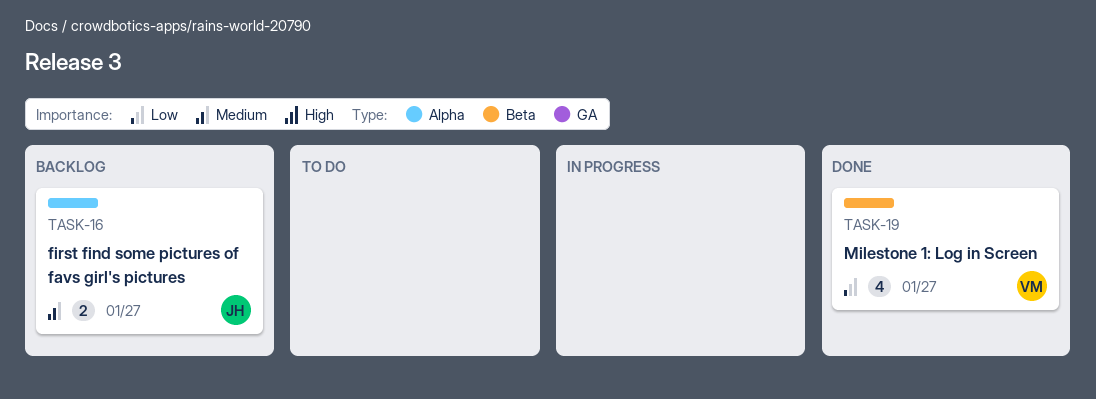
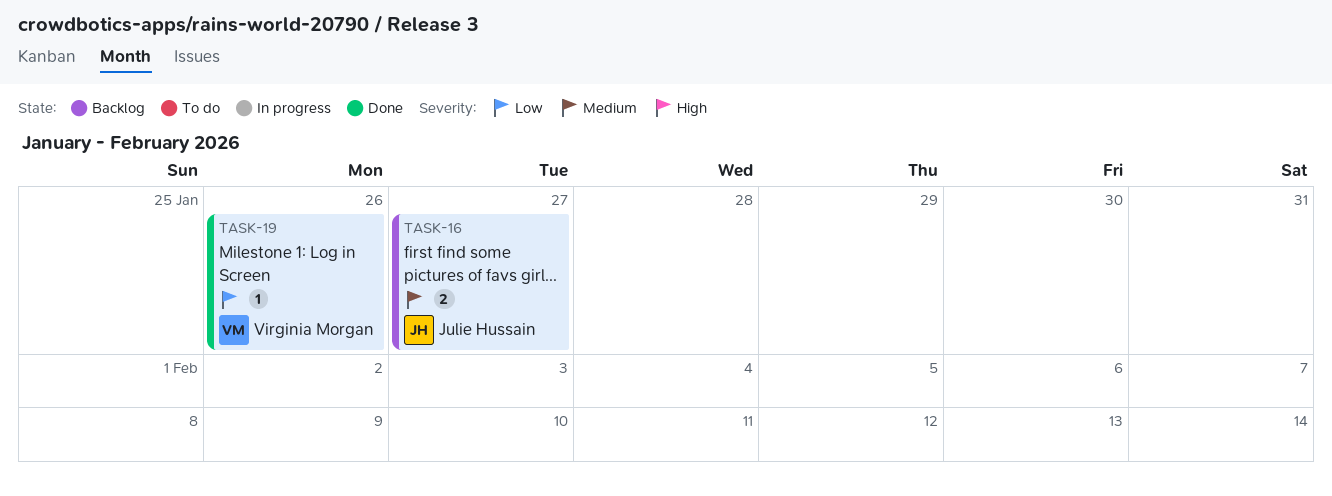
TASK-19, estimate: 4 -> 1
TASK-19, due: Jan 27 -> Jan 26

